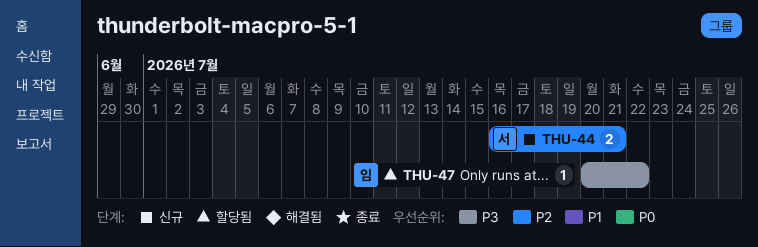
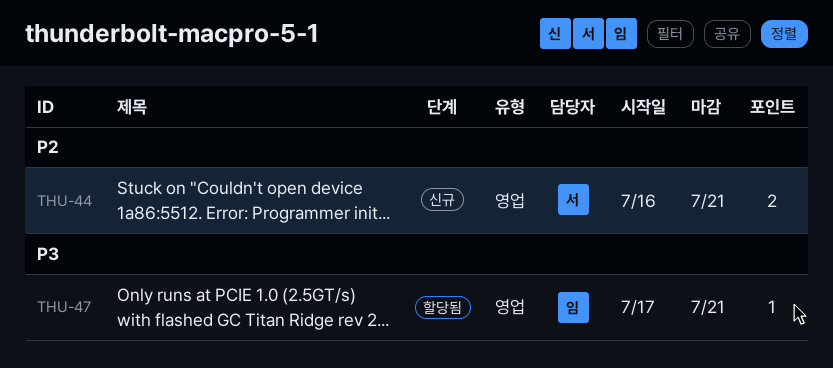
THU-47, start: Jul 20 -> Jul 17
THU-47, due: Jul 22 -> Jul 21

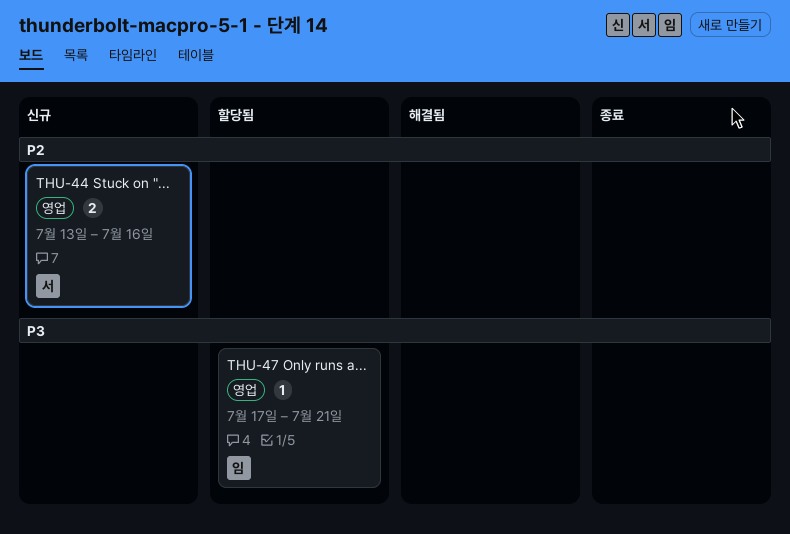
THU-44, start: Jul 16 -> Jul 13
THU-44, due: Jul 21 -> Jul 16

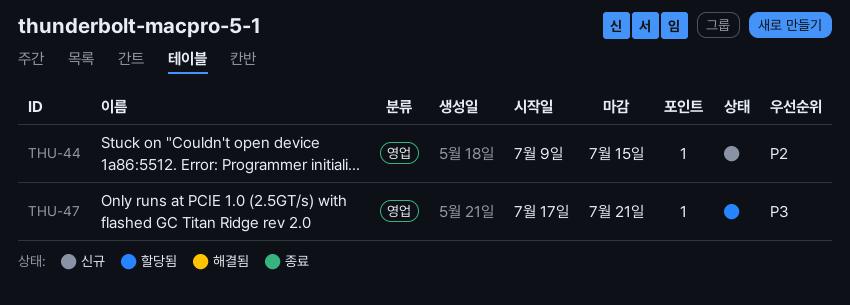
THU-44, estimate: 2 -> 1
THU-44, start: Jul 13 -> Jul 9
THU-44, due: Jul 16 -> Jul 15

